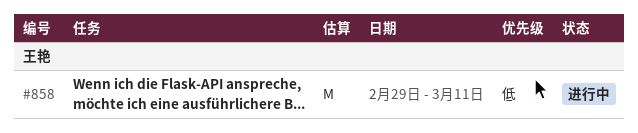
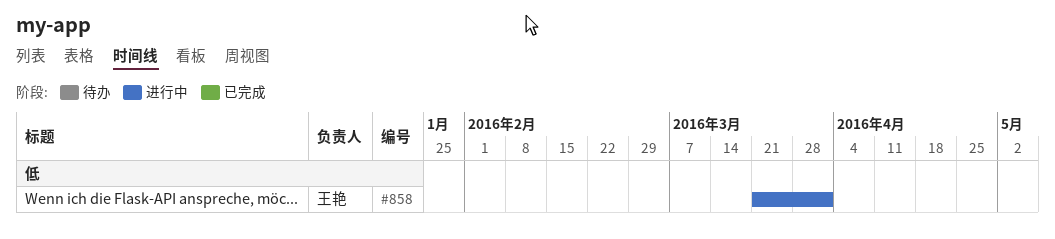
#858, start: Feb 29 -> Mar 21
#858, due: Mar 11 -> Apr 1

